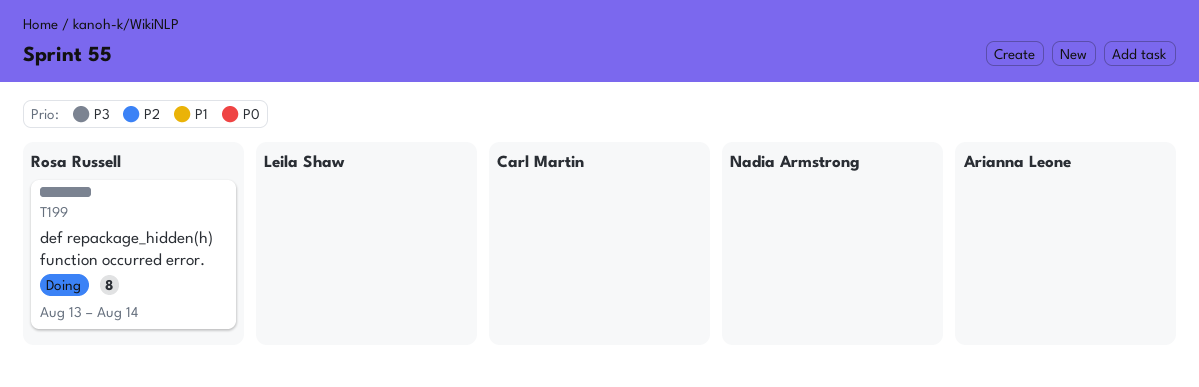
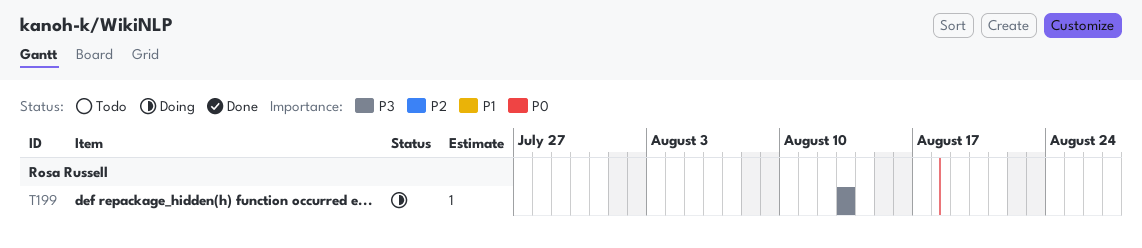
T199, estimate: 8 -> 1
T199, due: Aug 14 -> Aug 13

